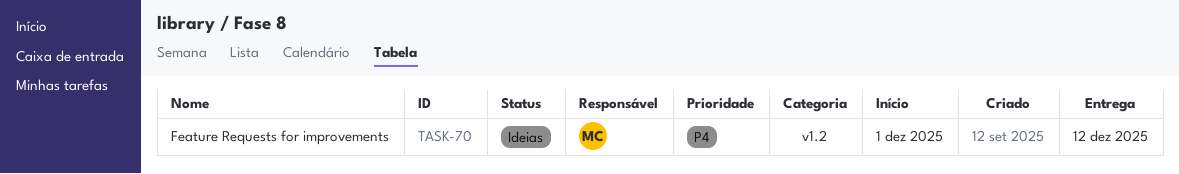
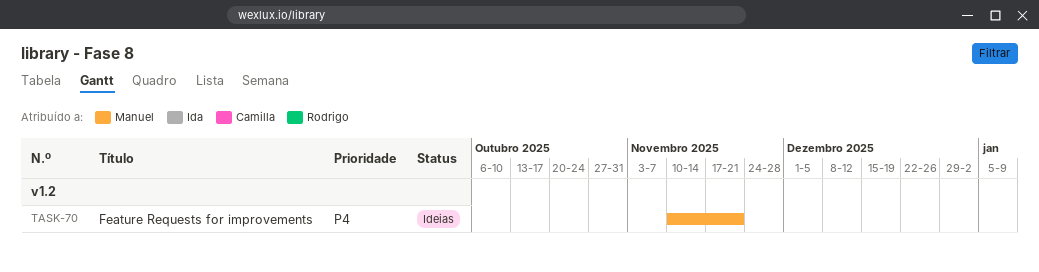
TASK-70, start: Dec 1 -> Nov 10
TASK-70, due: Dec 12 -> Nov 21

